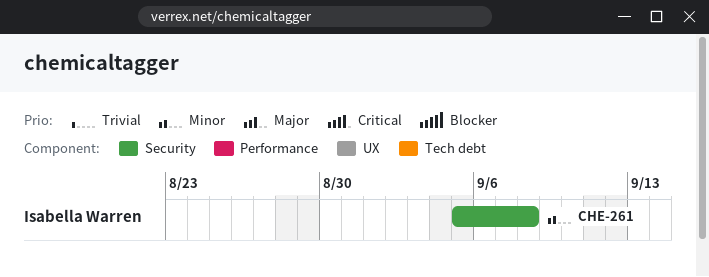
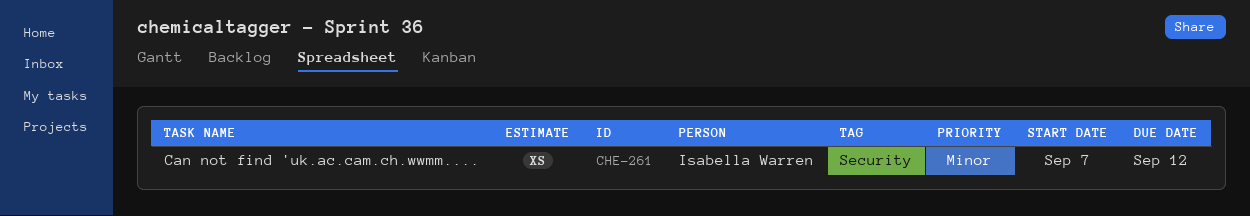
CHE-261, start: Sep 5 -> Sep 7
CHE-261, due: Sep 8 -> Sep 12

